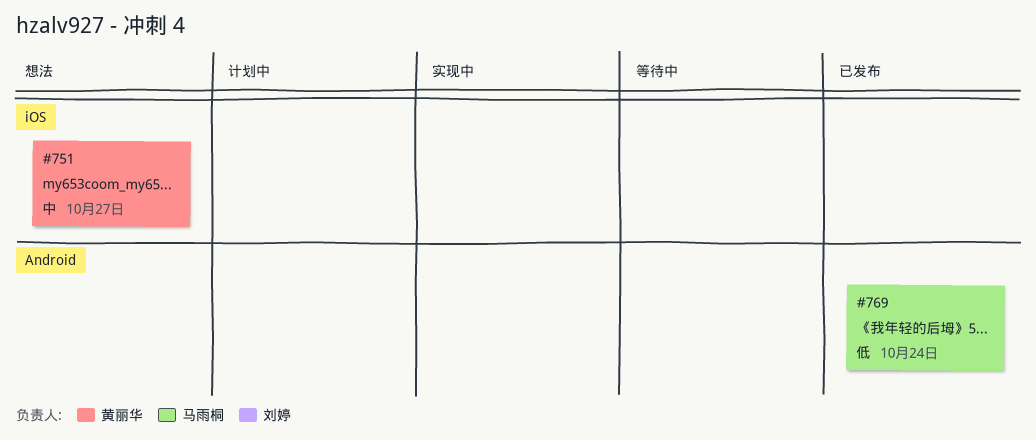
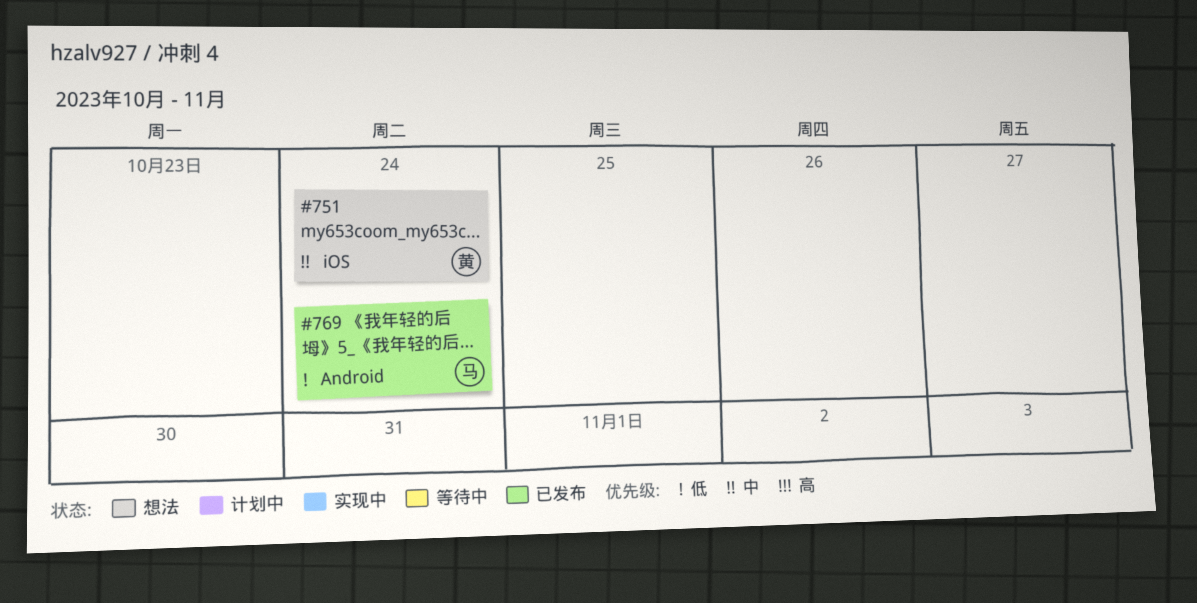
#751, due: Oct 27 -> Oct 24

